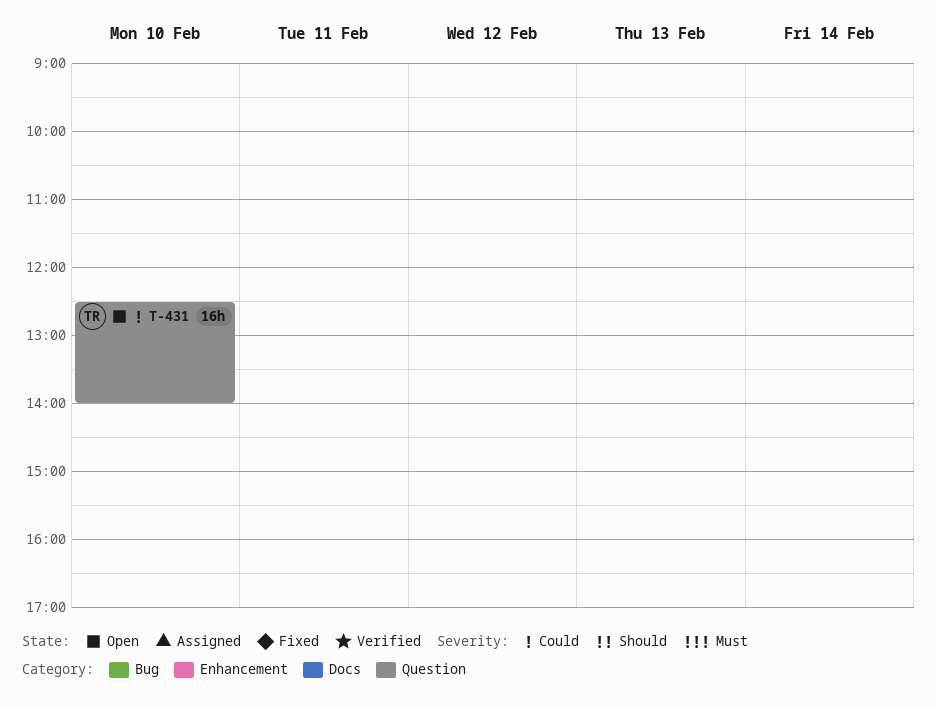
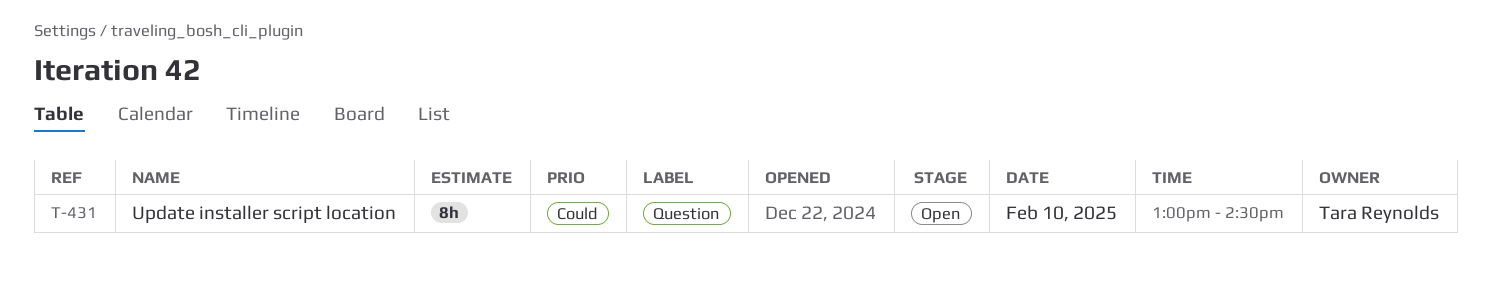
T-431, estimate: 16h -> 8h
T-431, begins: 12:30 -> 13:00
T-431, ends: 14:00 -> 14:30

